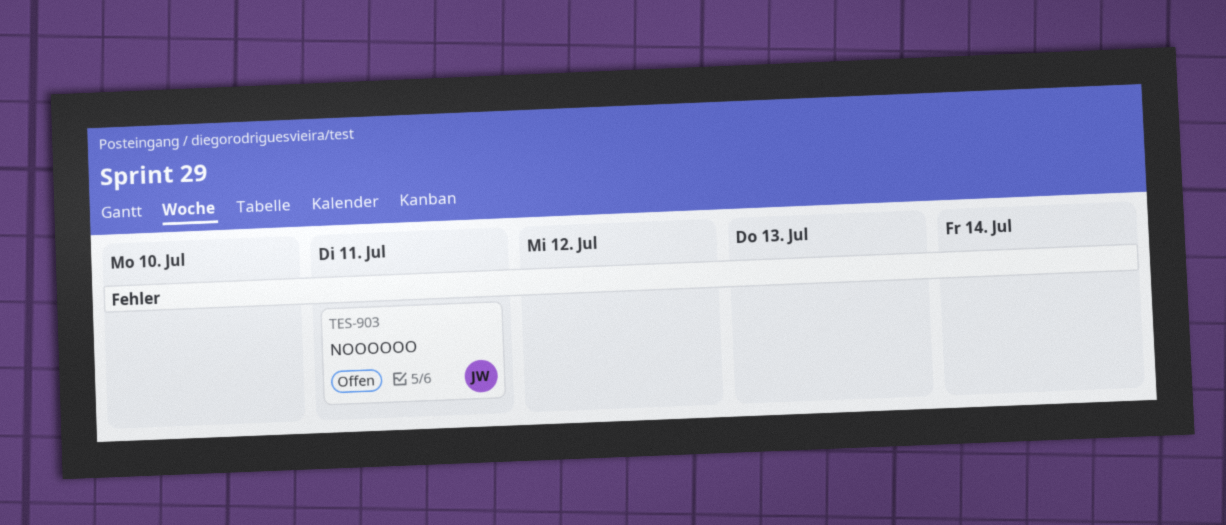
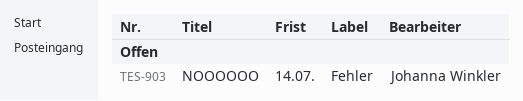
TES-903, due: Jul 11 -> Jul 14

